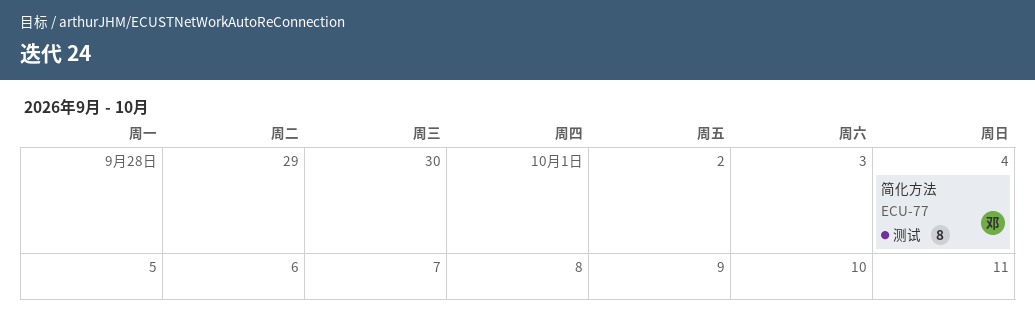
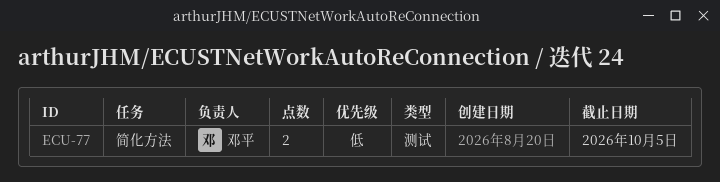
ECU-77, estimate: 8 -> 2
ECU-77, due: Oct 4 -> Oct 5

